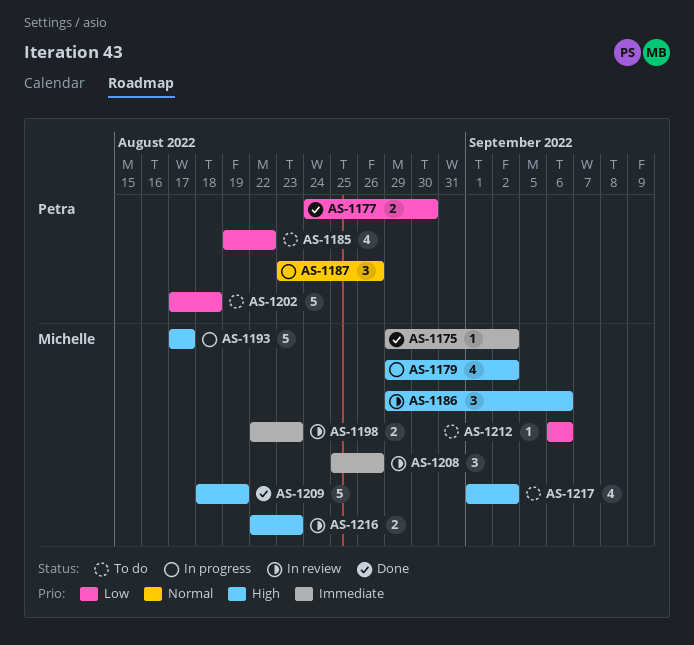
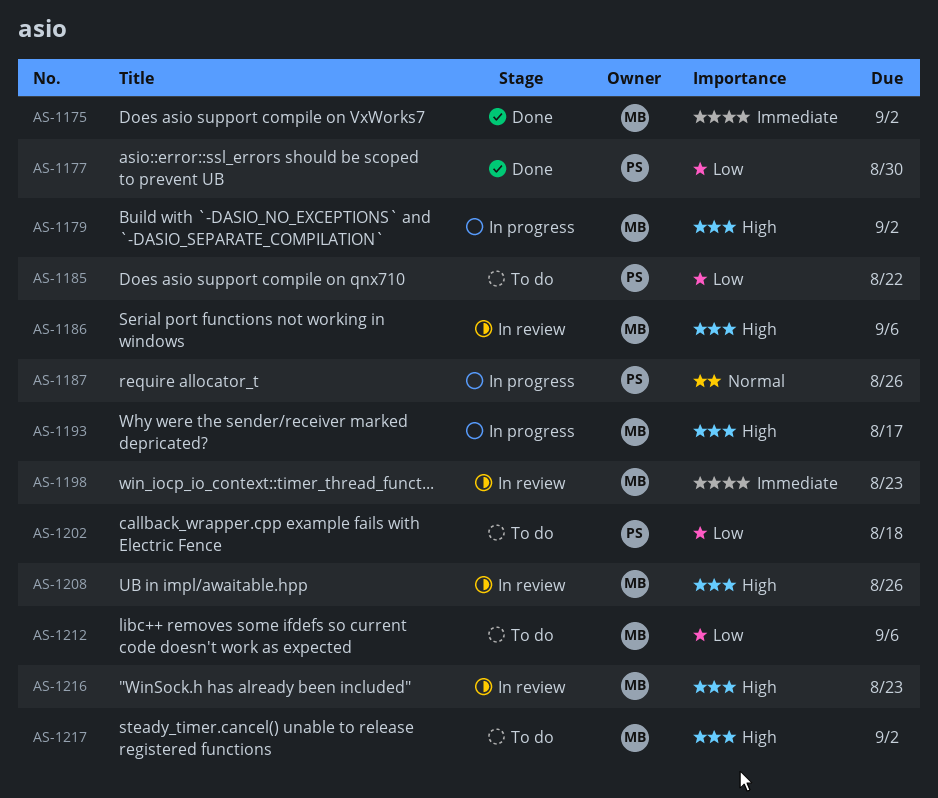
AS-1208, priority: Immediate -> High
AS-1209: present -> none

